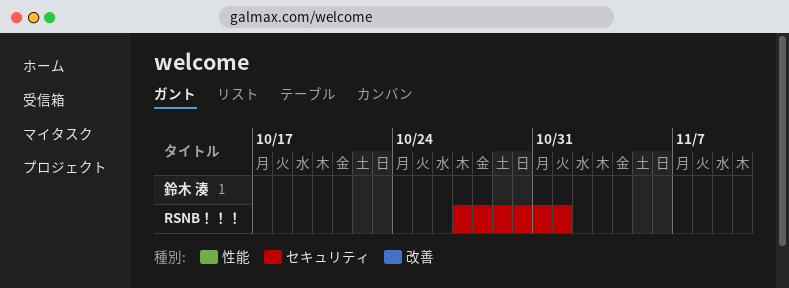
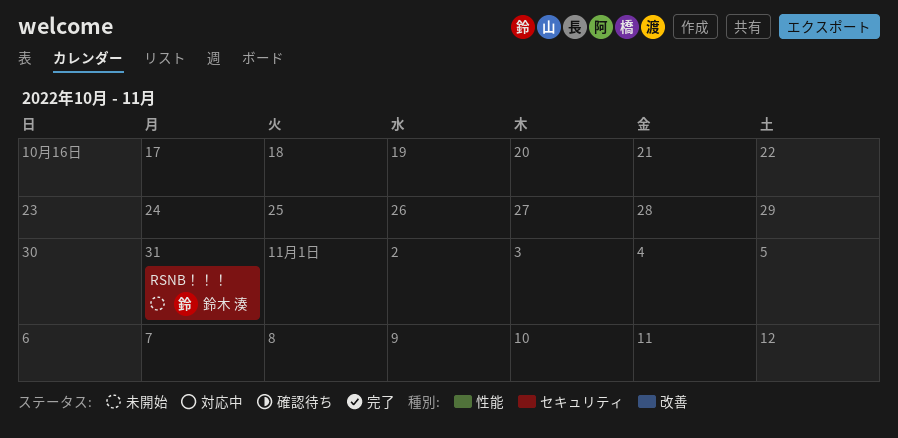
RSNB！！！, due: Nov 1 -> Oct 31

